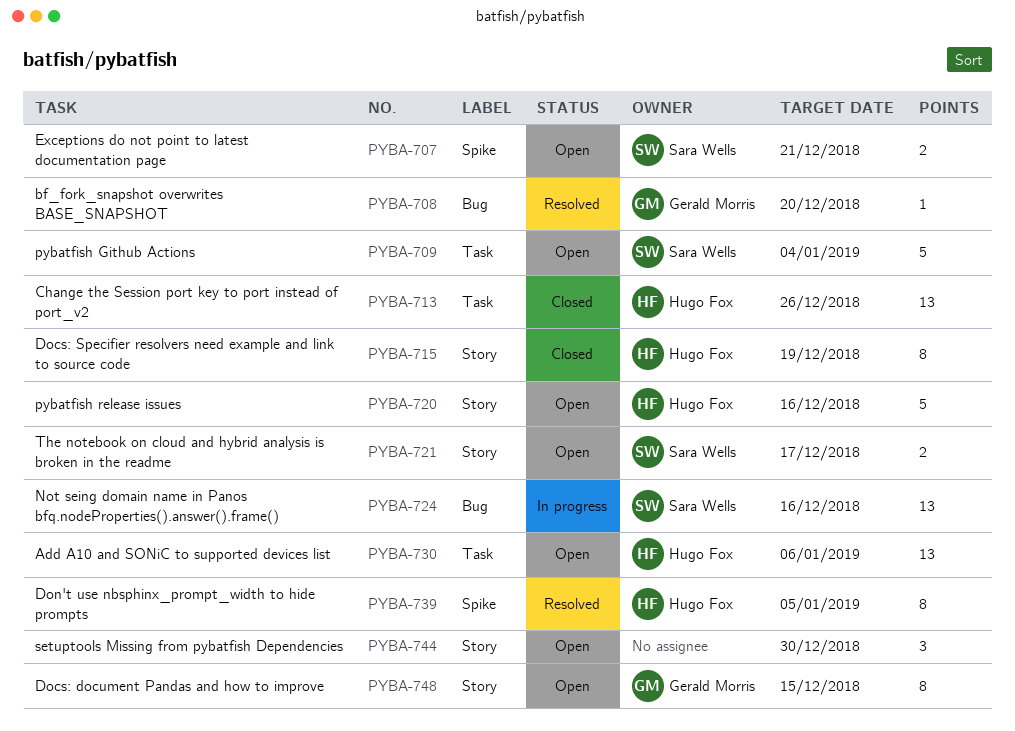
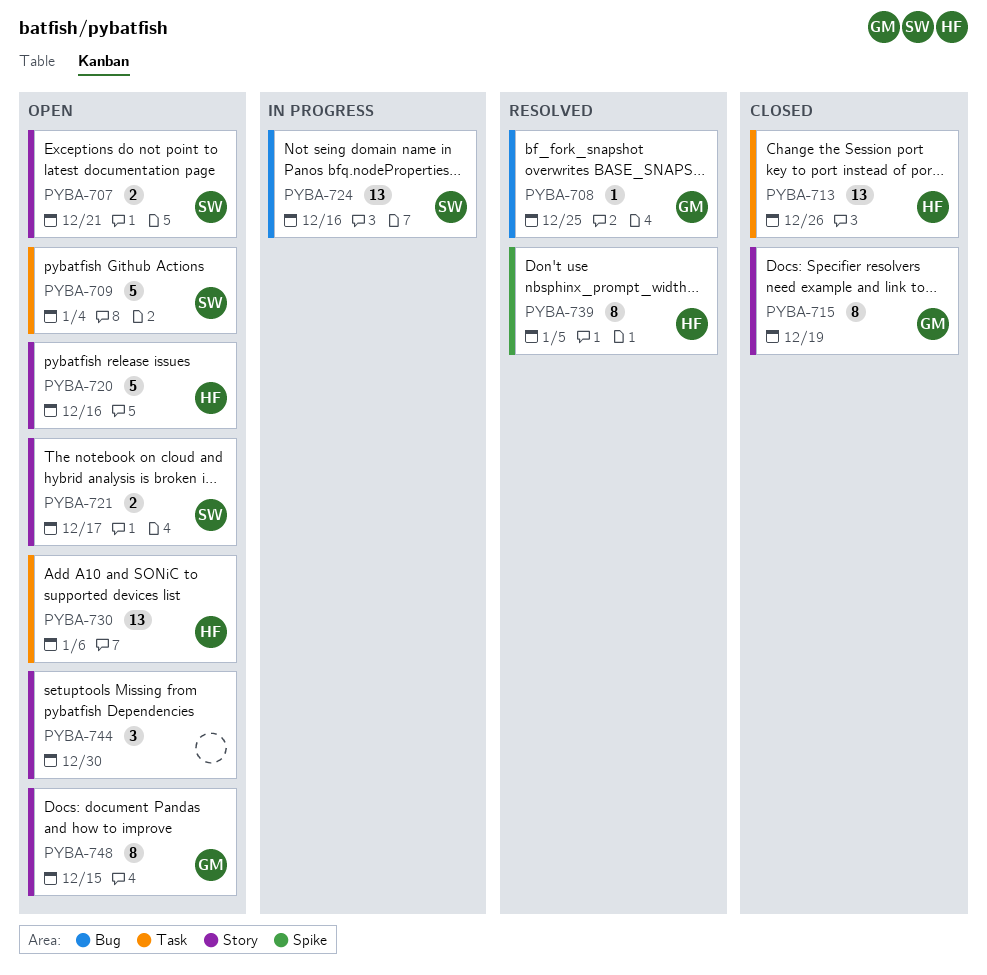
PYBA-707, label: Spike -> Story
PYBA-708, due: Dec 20 -> Dec 25
PYBA-715, owner: Hugo Fox -> Gerald Morris

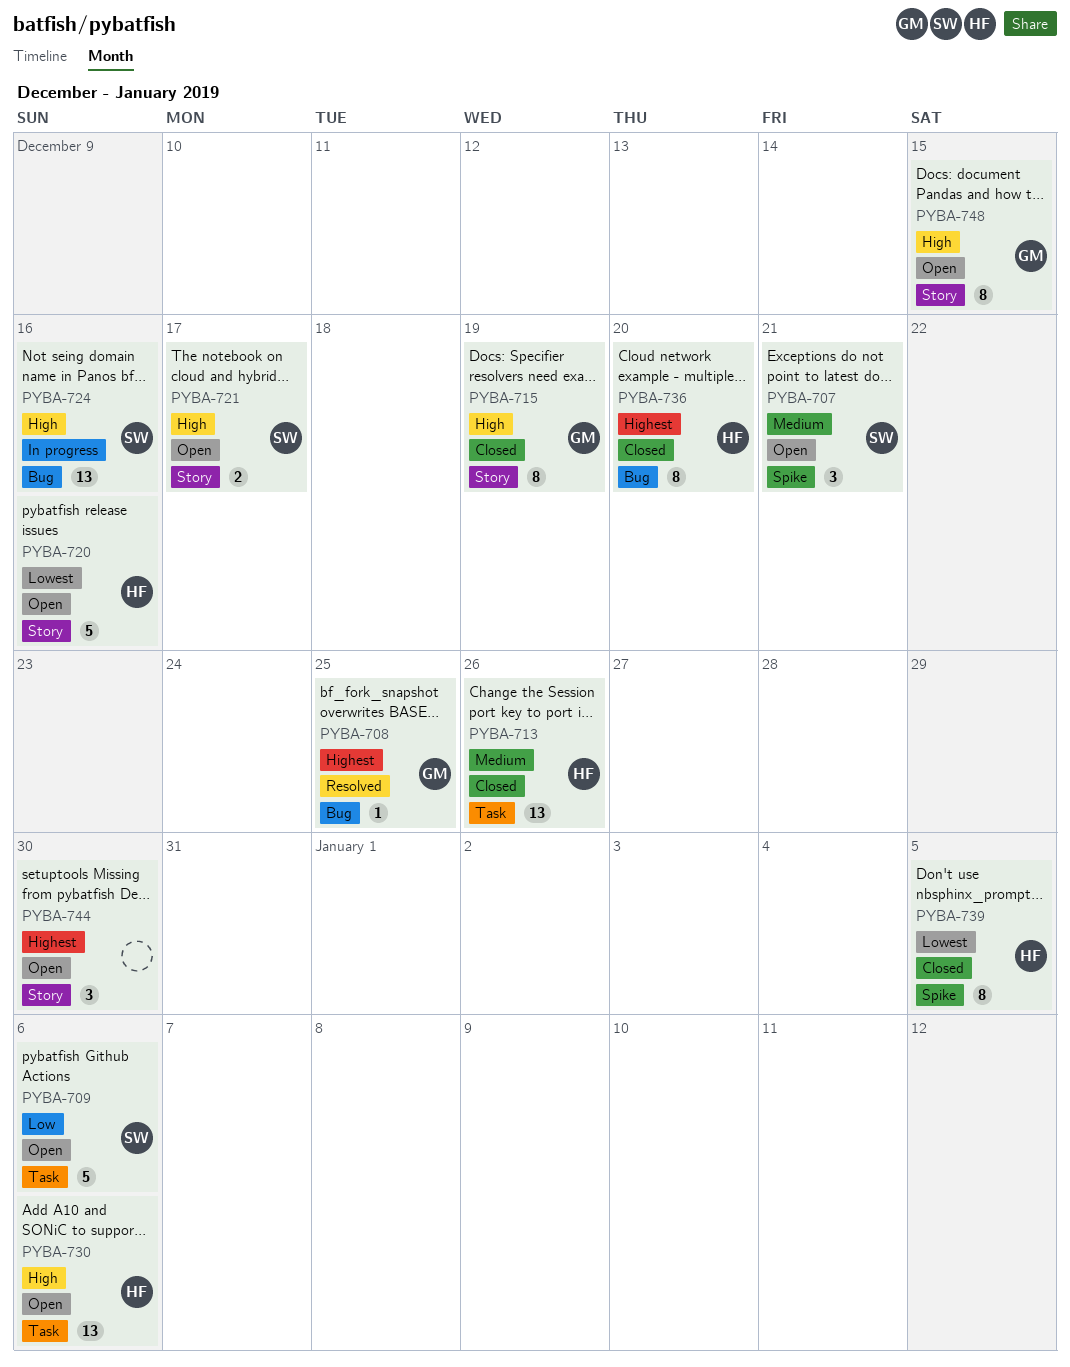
PYBA-707, label: Story -> Spike
PYBA-707, estimate: 2 -> 3
PYBA-709, due: Jan 4 -> Jan 6
PYBA-736: none -> present
PYBA-739, status: Resolved -> Closed

